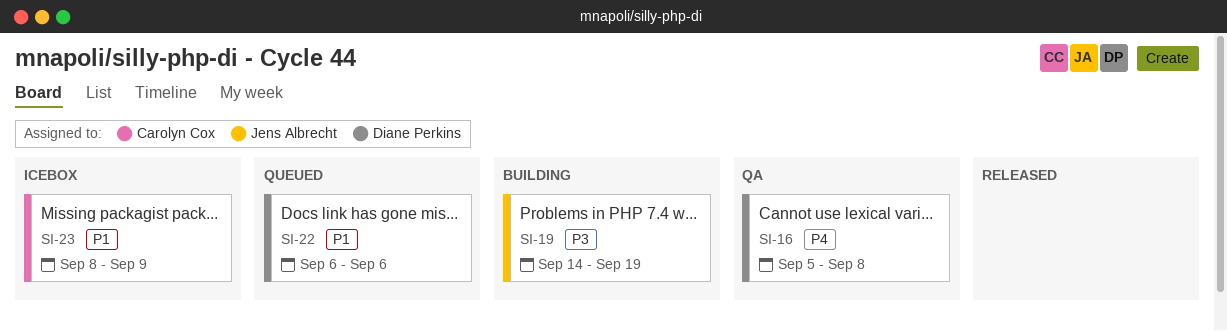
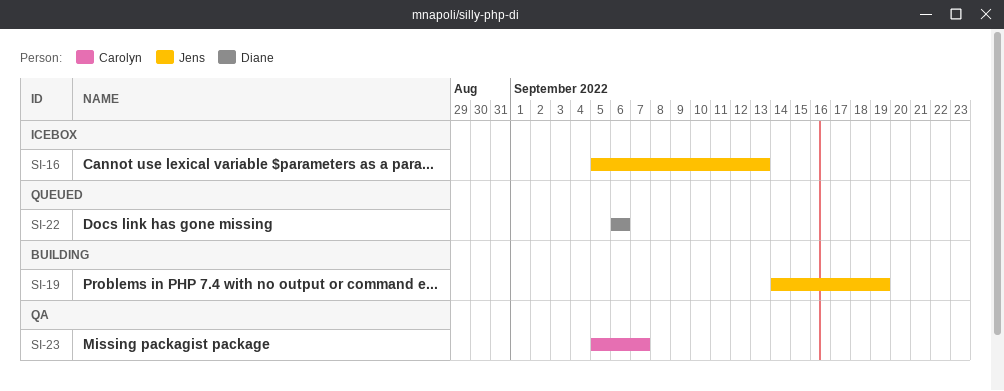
SI-16, status: QA -> Icebox
SI-16, owner: Diane Perkins -> Jens Albrecht
SI-16, due: Sep 8 -> Sep 13
SI-23, status: Icebox -> QA
SI-23, start: Sep 8 -> Sep 5
SI-23, due: Sep 9 -> Sep 7

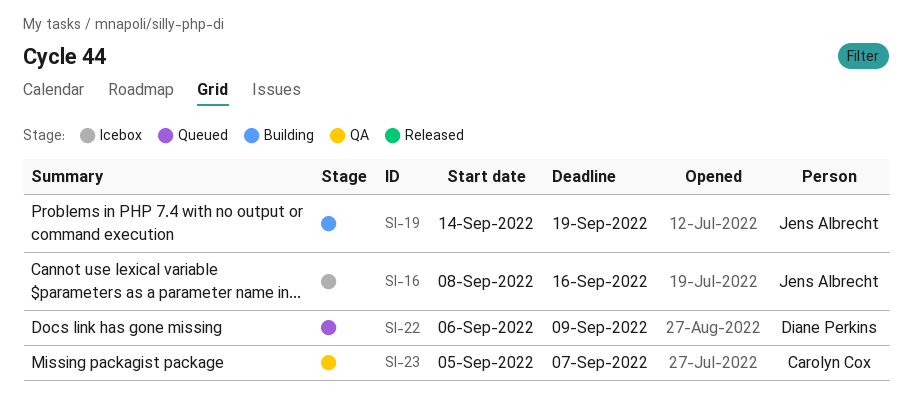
SI-16, start: Sep 5 -> Sep 8
SI-16, due: Sep 13 -> Sep 16
SI-22, due: Sep 6 -> Sep 9

